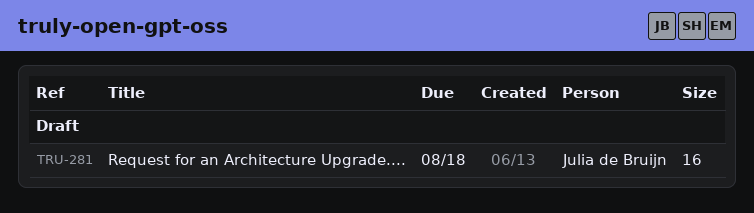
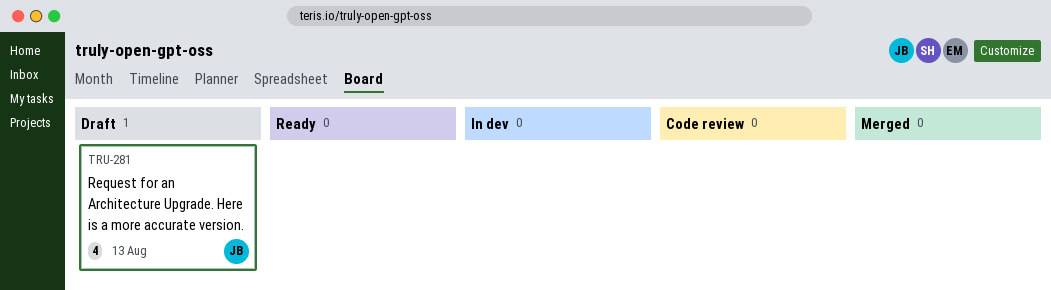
TRU-281, estimate: 16 -> 4
TRU-281, due: Aug 18 -> Aug 13

